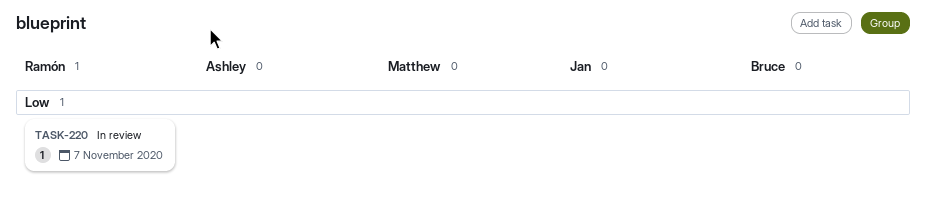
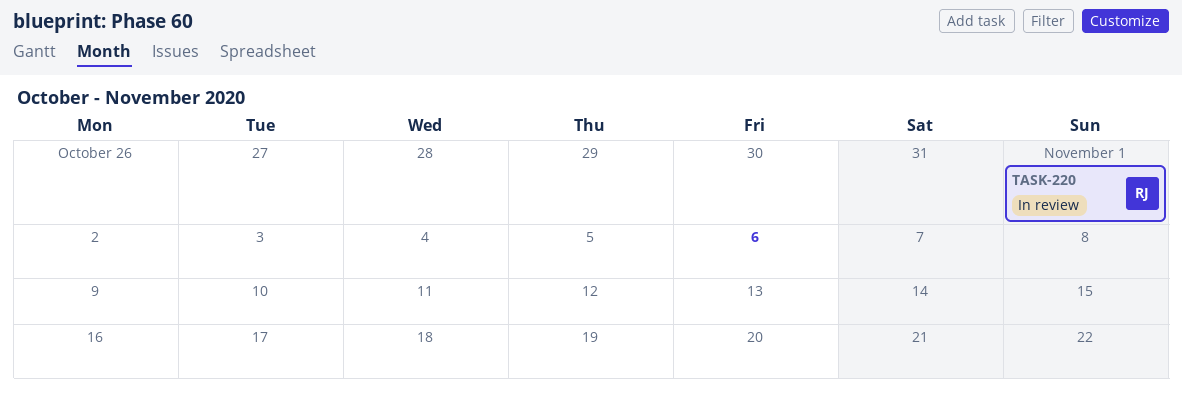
TASK-220, due: Nov 7 -> Nov 1

